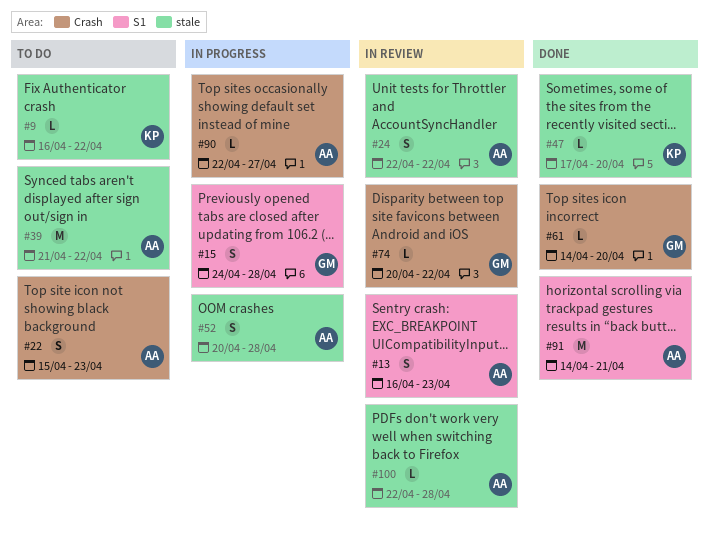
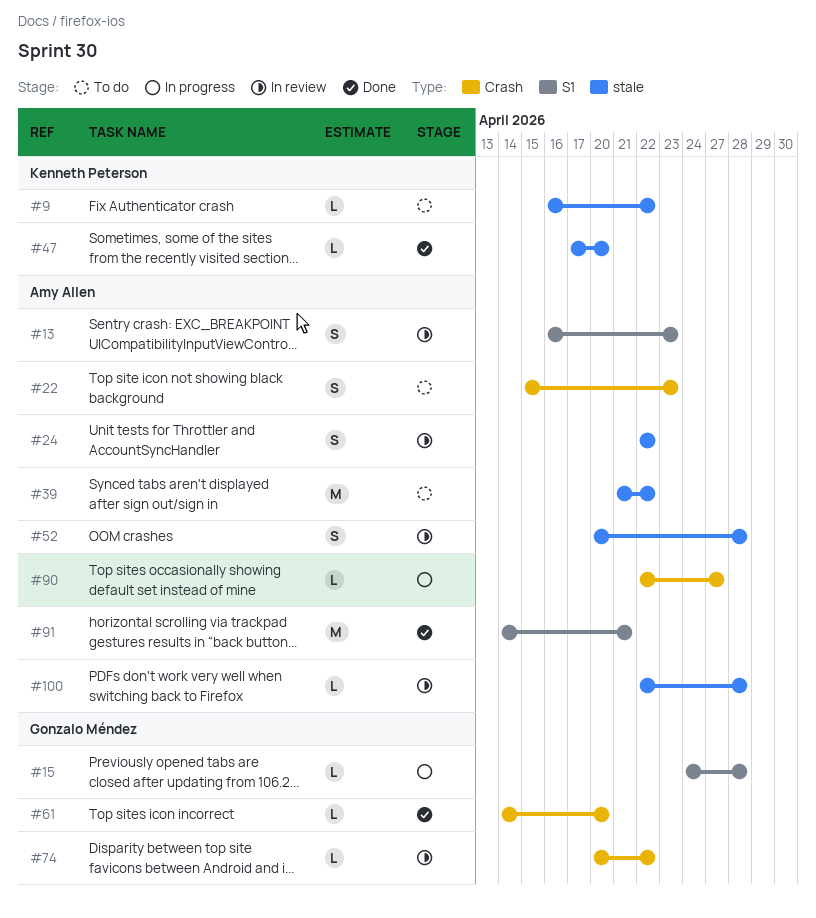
#15, estimate: S -> L
#52, status: In progress -> In review

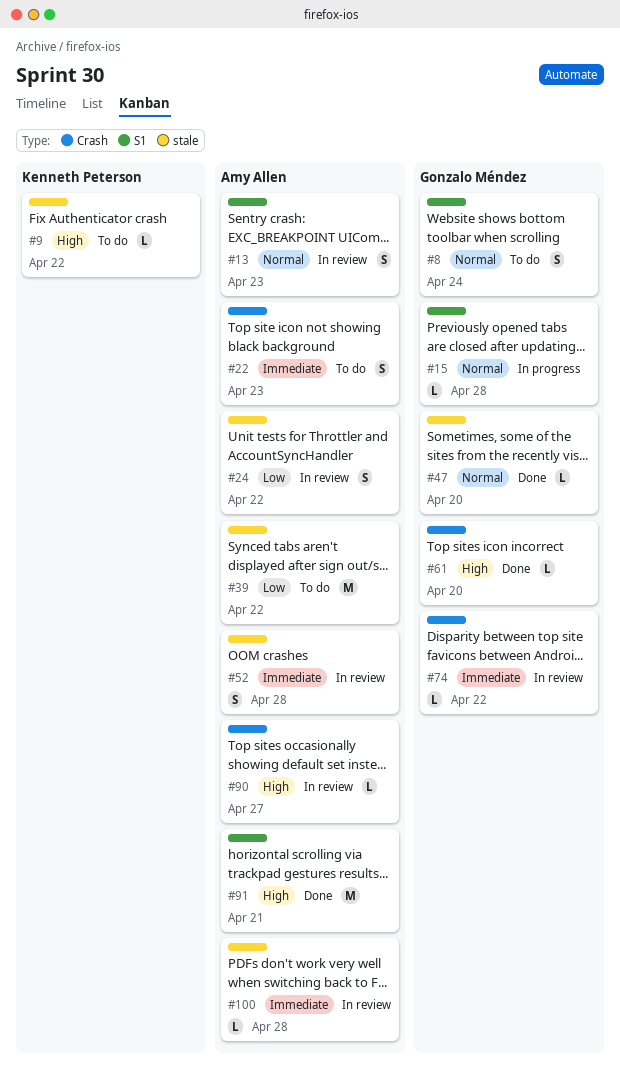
#8: none -> present
#47, owner: Kenneth Peterson -> Gonzalo Méndez
#90, status: In progress -> In review

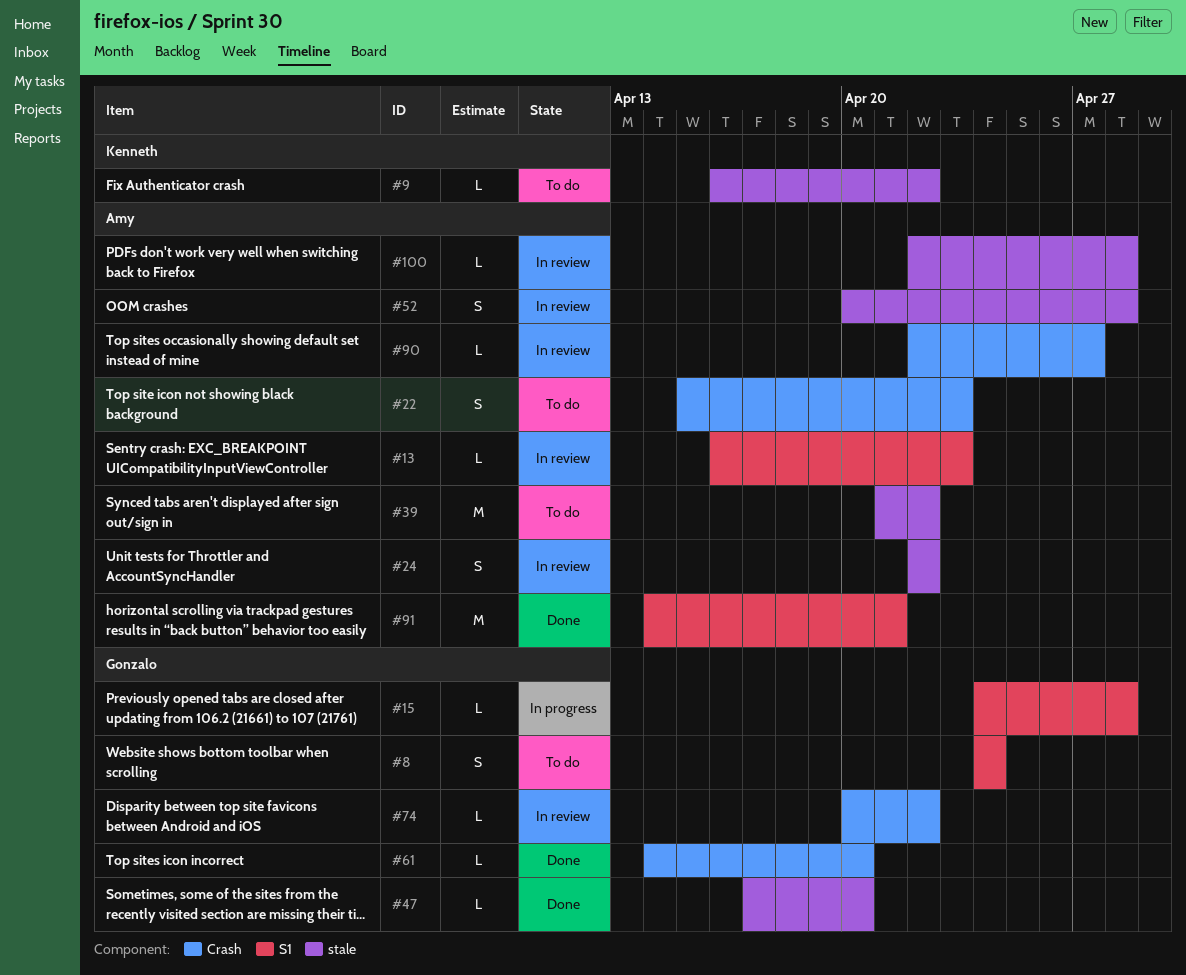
#13, estimate: S -> L

